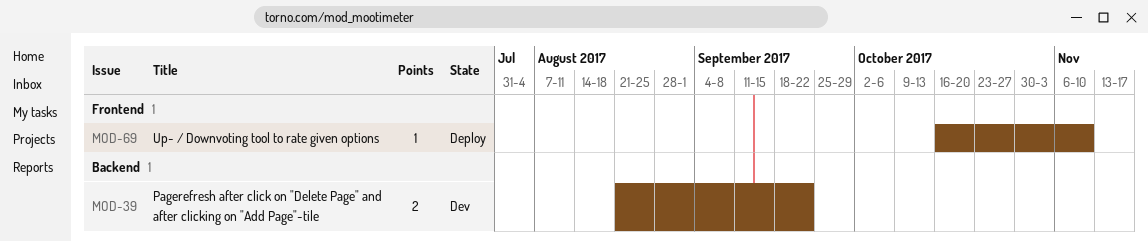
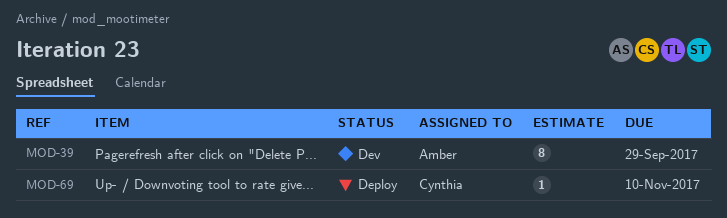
MOD-39, estimate: 2 -> 8
MOD-39, due: Sep 22 -> Sep 29

